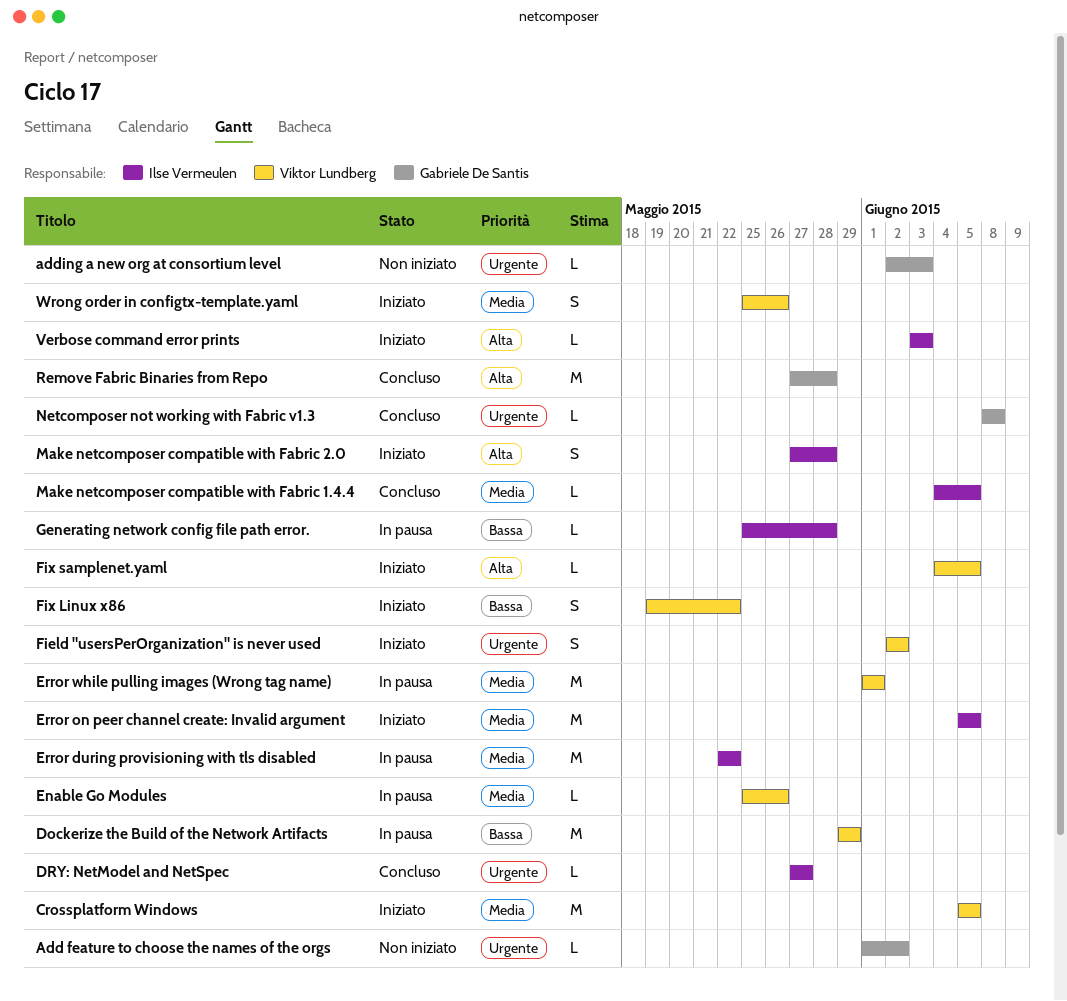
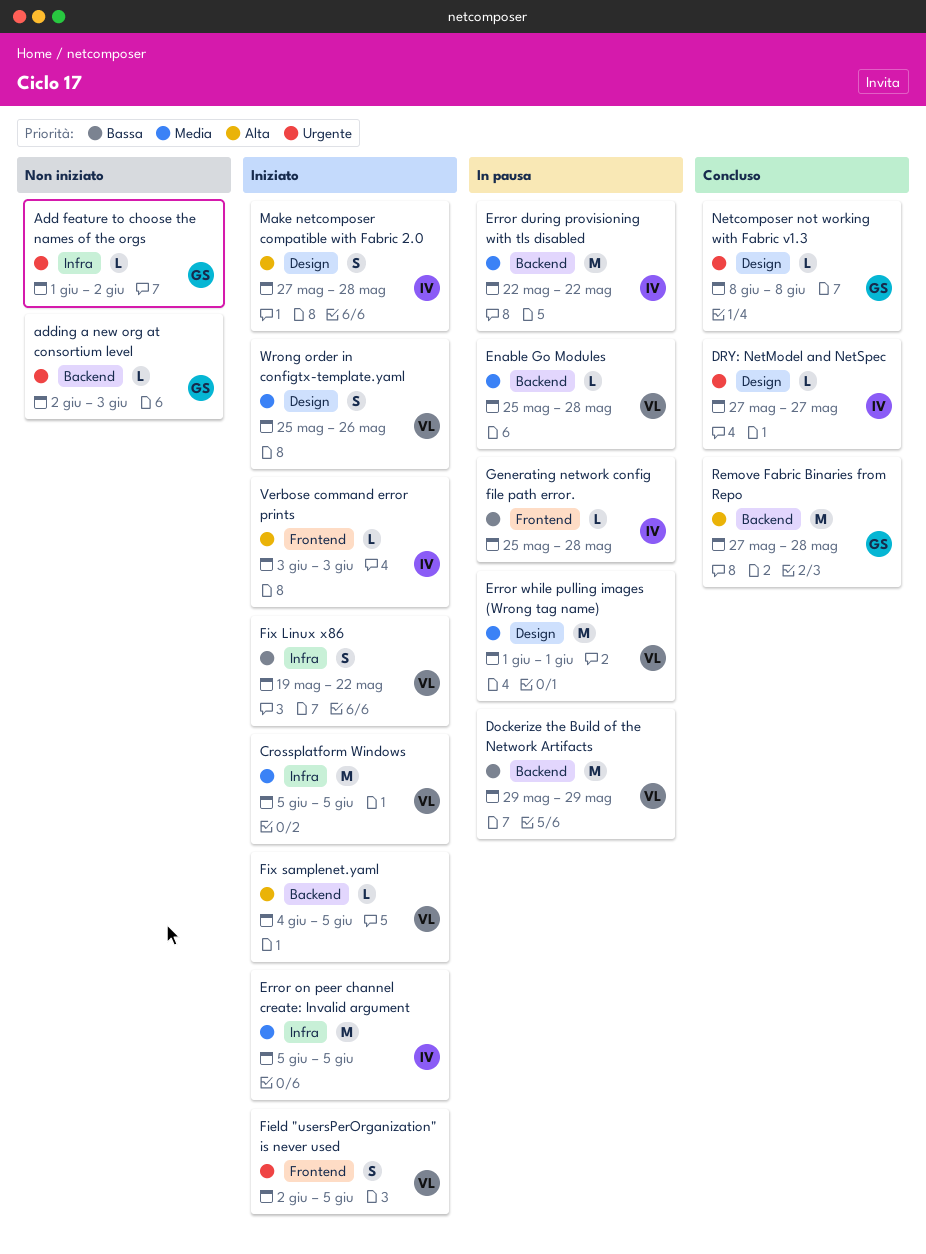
Enable Go Modules, due: May 26 -> May 28
Field "usersPerOrganization" is never used, due: Jun 2 -> Jun 5
Make netcomposer compatible with Fabric 1.4.4: present -> none

